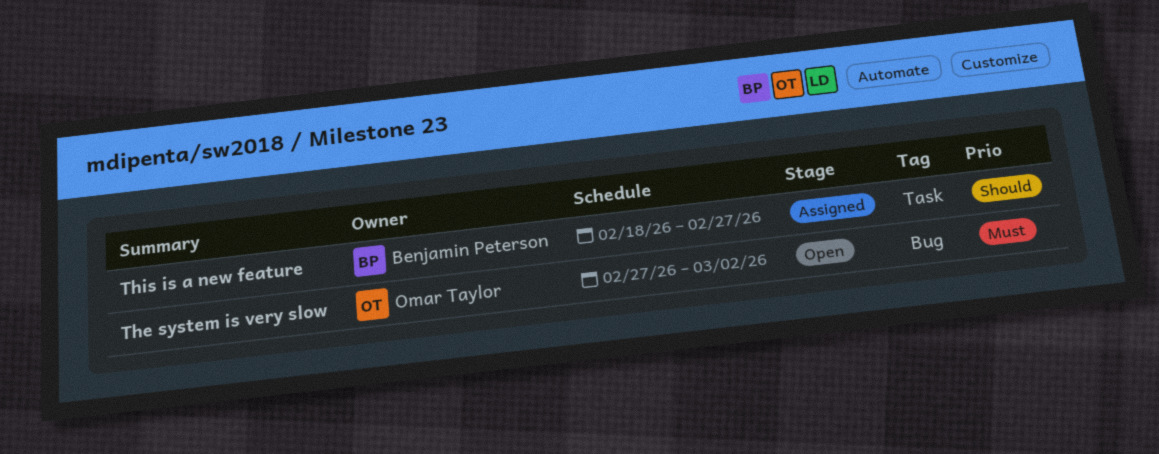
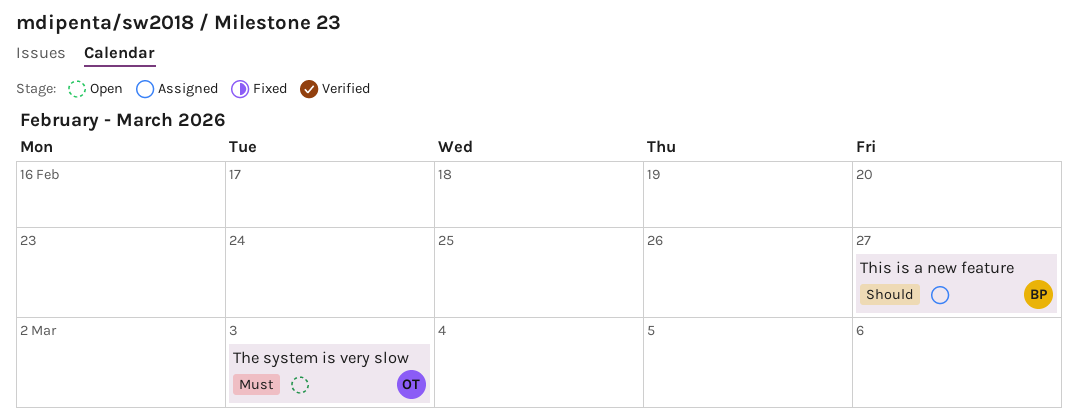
The system is very slow, due: Mar 2 -> Mar 3

